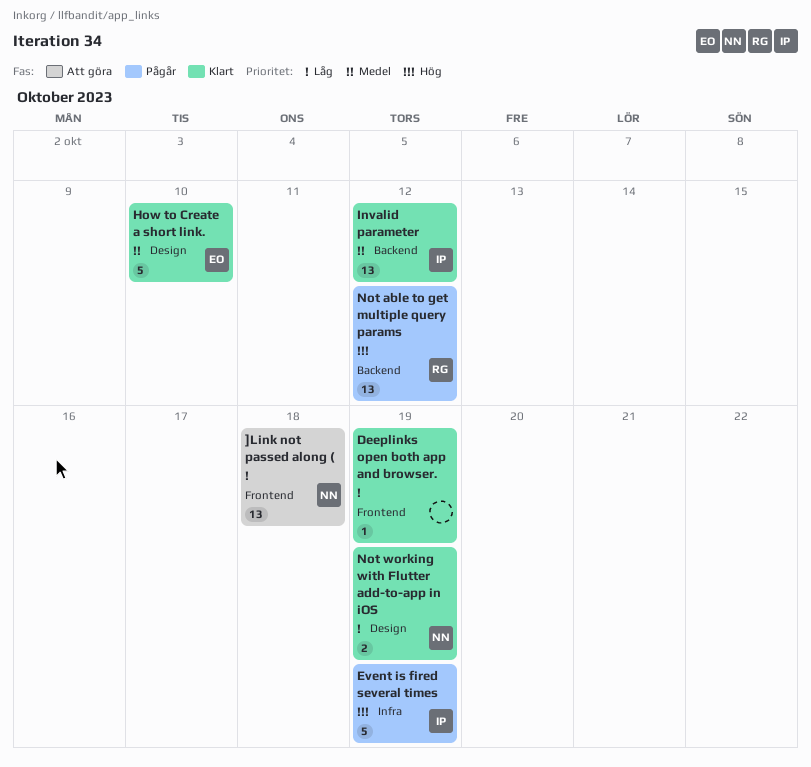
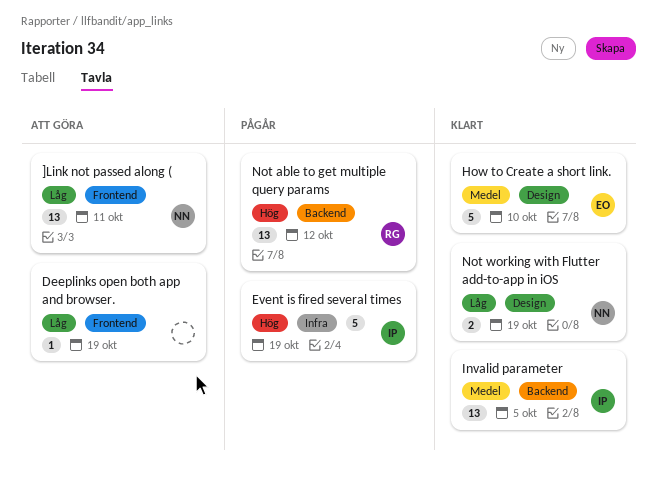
]Link not passed along (, due: Oct 18 -> Oct 11
Deeplinks open both app and browser., status: Klart -> Att göra
Invalid parameter, due: Oct 12 -> Oct 5

